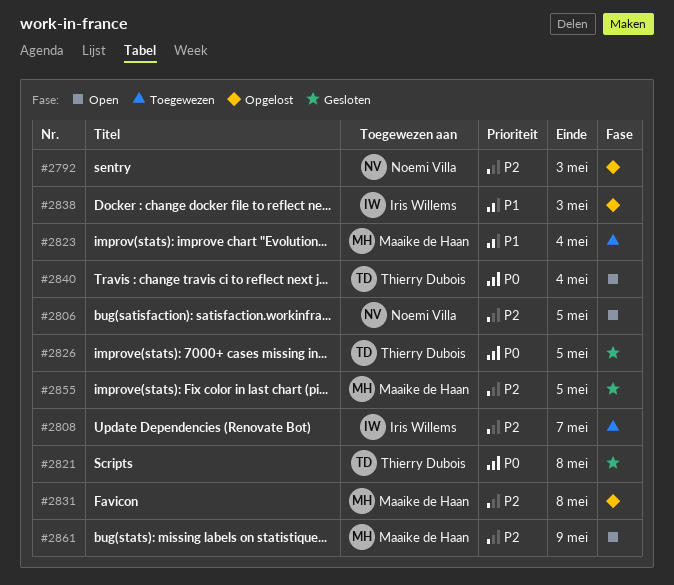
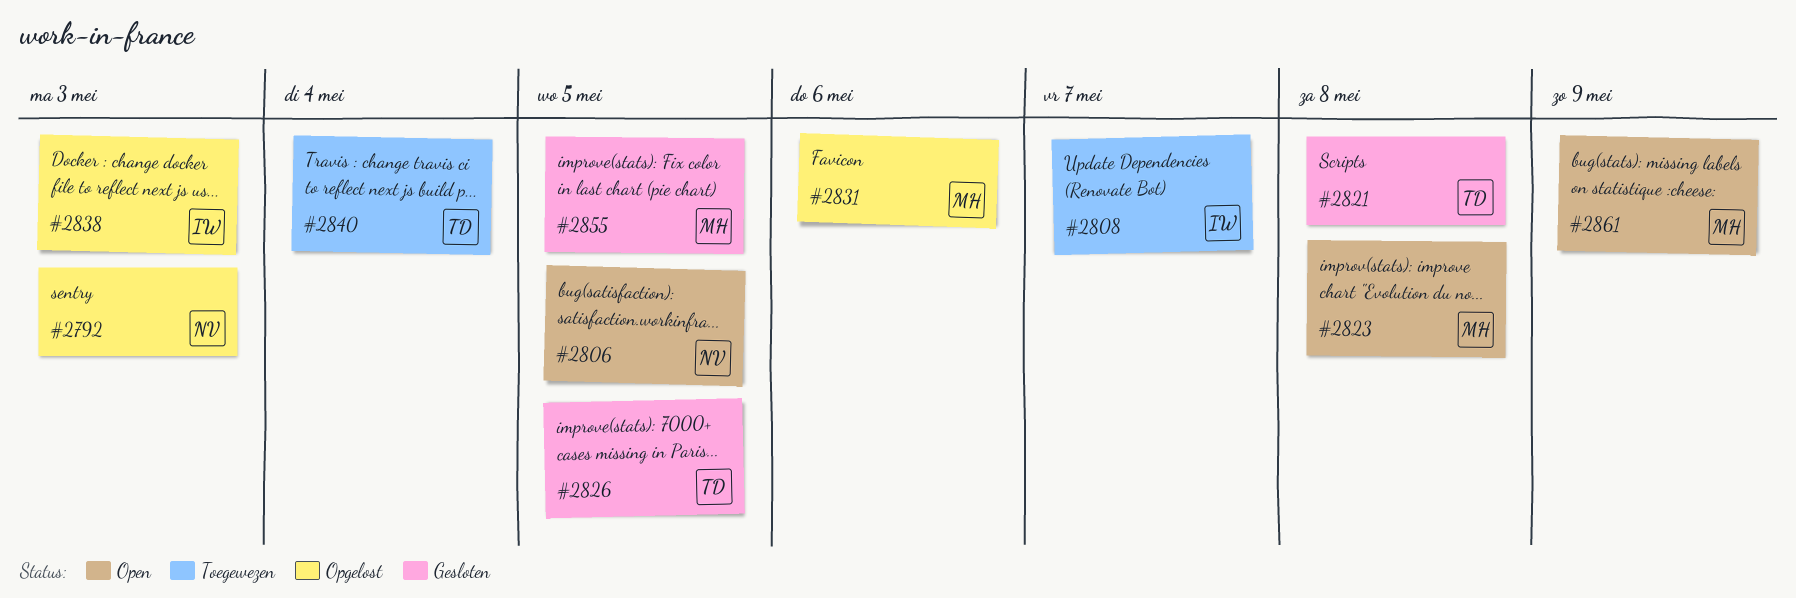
#2823, status: Toegewezen -> Open
#2823, due: May 4 -> May 8
#2831, due: May 8 -> May 6
#2840, status: Open -> Toegewezen

